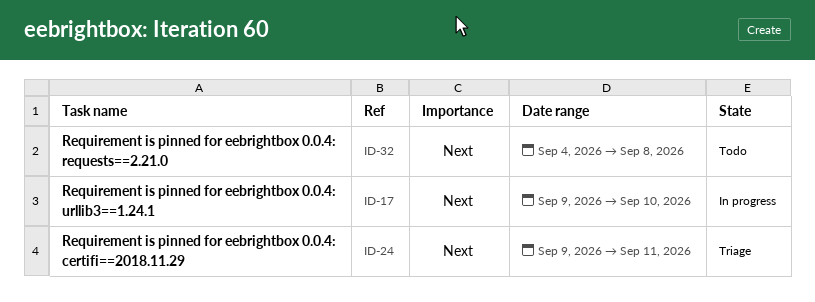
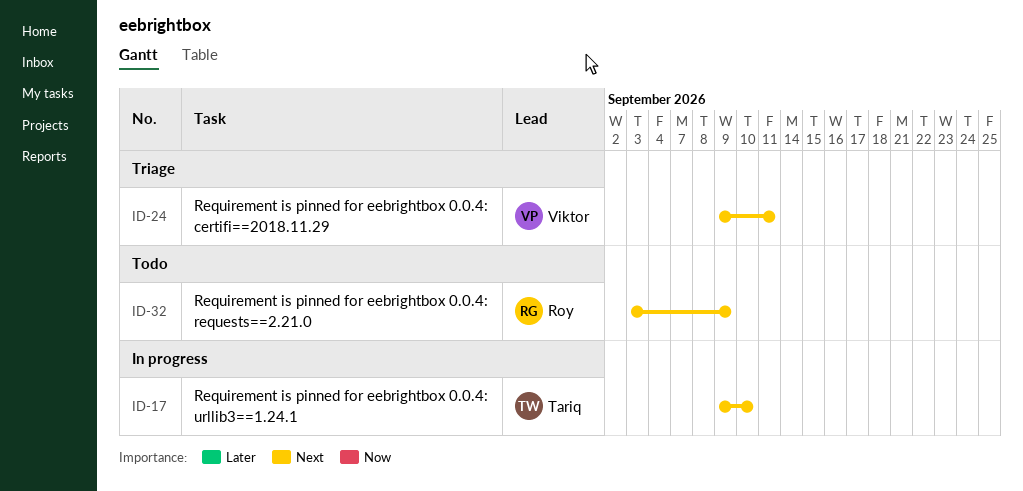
ID-32, start: Sep 4 -> Sep 3
ID-32, due: Sep 8 -> Sep 9

